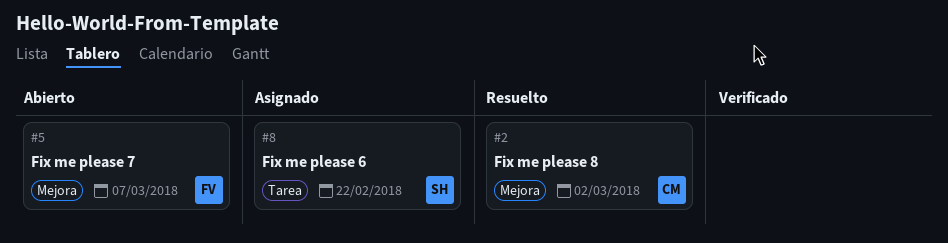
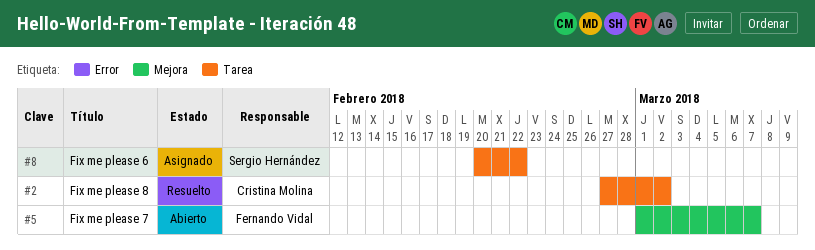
#2, label: Mejora -> Tarea

